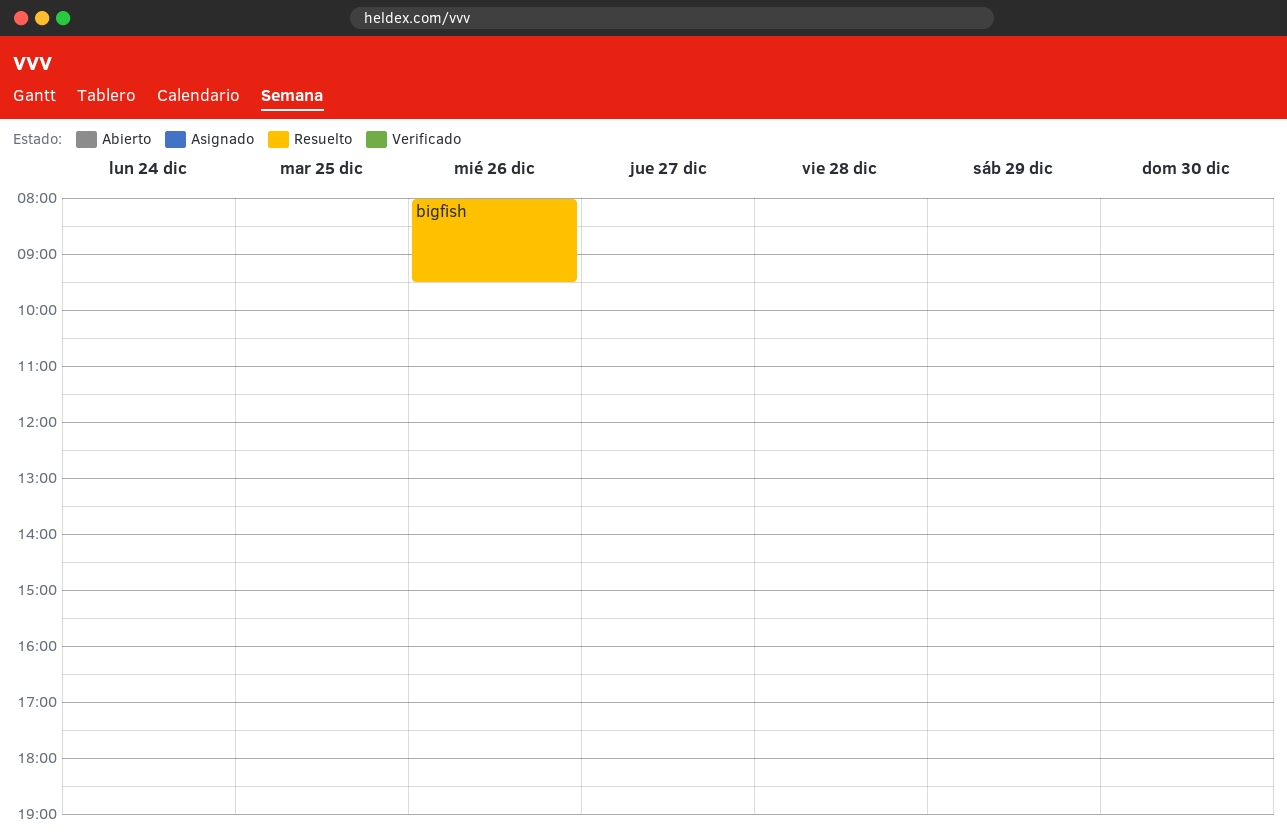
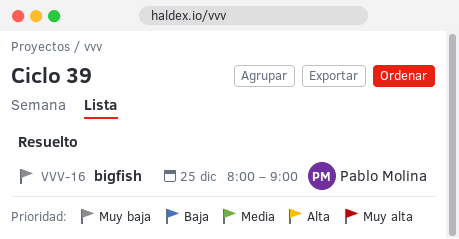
bigfish, day: Dec 26 -> Dec 25
bigfish, ends: 09:30 -> 09:00

